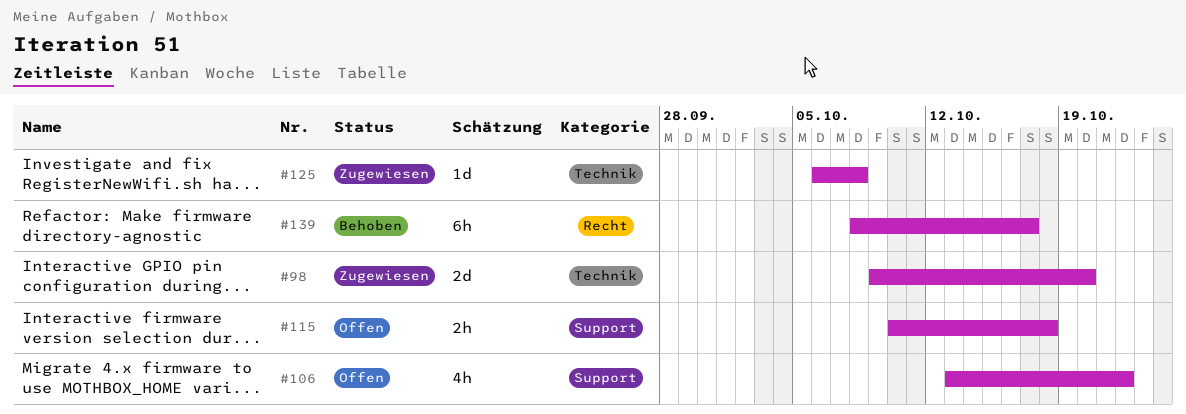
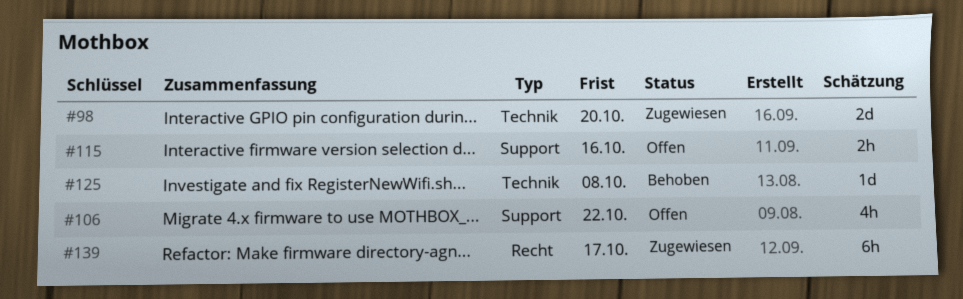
#115, due: Oct 18 -> Oct 16
#125, status: Zugewiesen -> Behoben
#139, status: Behoben -> Zugewiesen

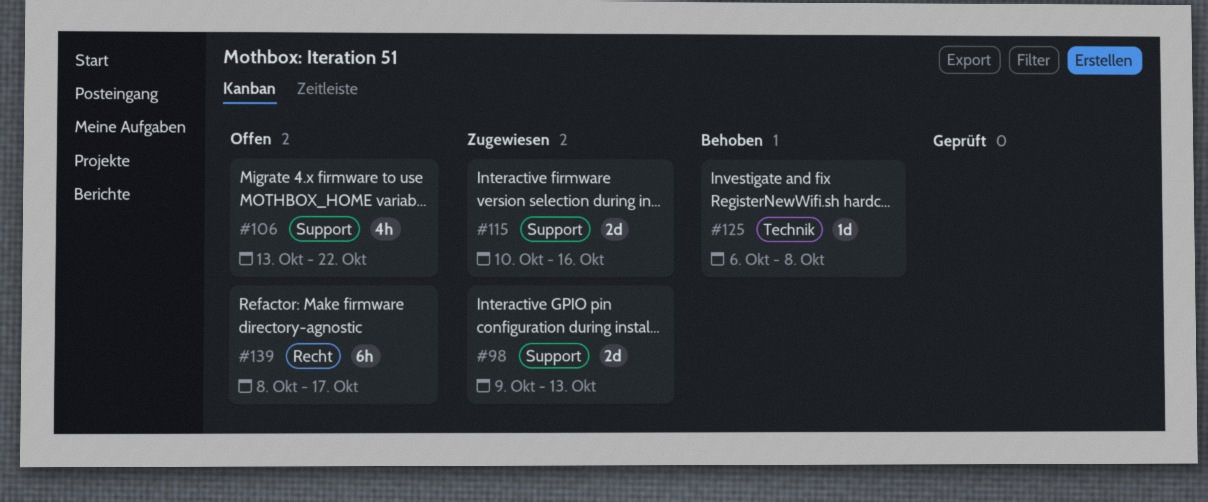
#98, label: Technik -> Support
#98, due: Oct 20 -> Oct 13
#115, status: Offen -> Zugewiesen
#115, estimate: 2h -> 2d
#139, status: Zugewiesen -> Offen

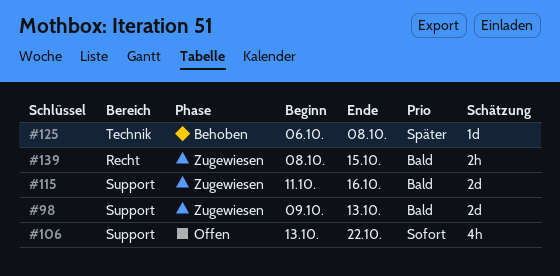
#115, start: Oct 10 -> Oct 11
#139, status: Offen -> Zugewiesen
#139, estimate: 6h -> 2h
#139, due: Oct 17 -> Oct 15

